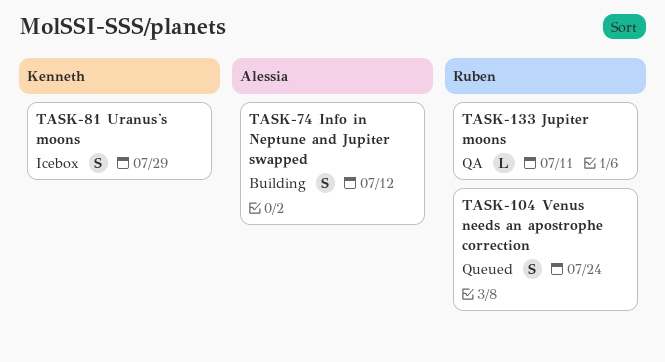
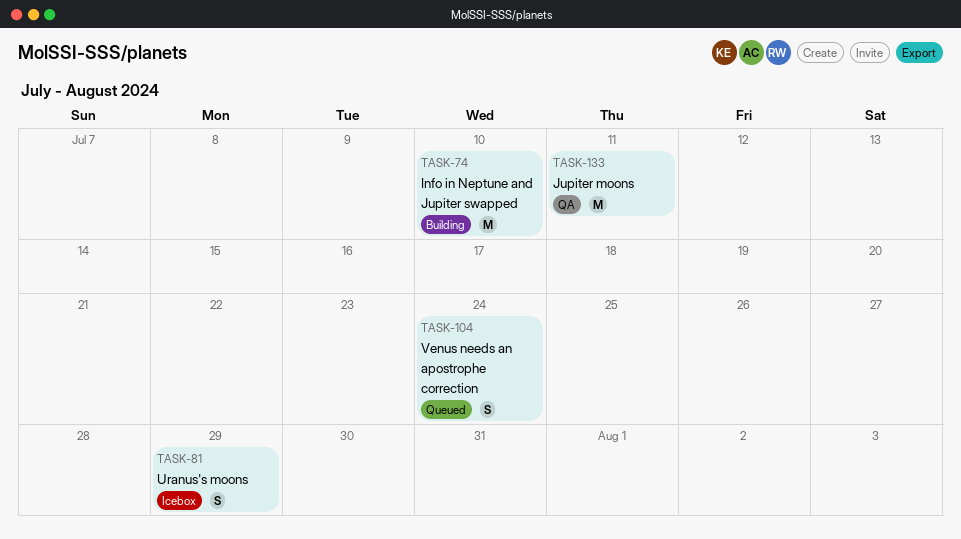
TASK-74, estimate: S -> M
TASK-74, due: Jul 12 -> Jul 10
TASK-133, estimate: L -> M

